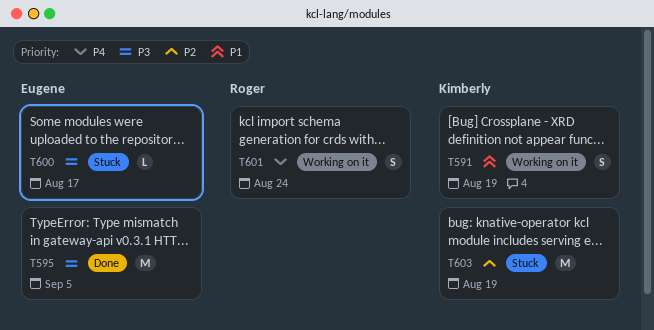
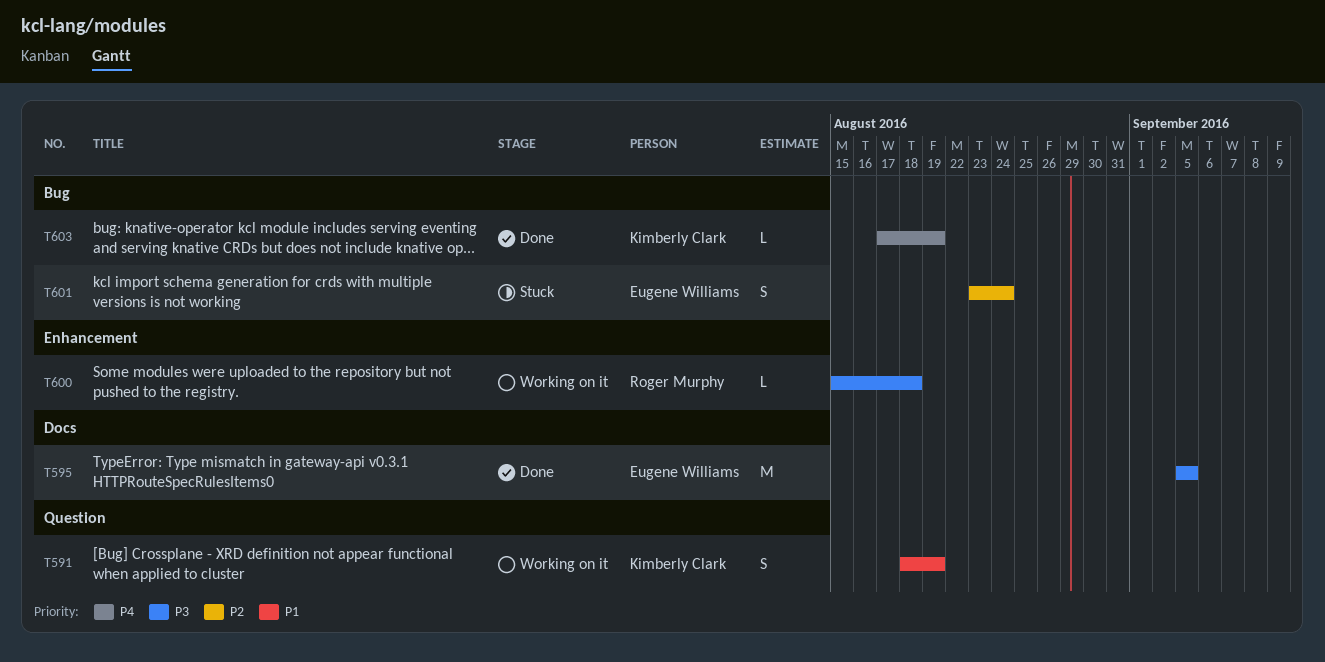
T600, status: Stuck -> Working on it
T600, owner: Eugene Williams -> Roger Murphy
T600, due: Aug 17 -> Aug 18
T601, status: Working on it -> Stuck
T601, owner: Roger Murphy -> Eugene Williams
T601, priority: P4 -> P2
T603, status: Stuck -> Done
T603, priority: P2 -> P4
T603, estimate: M -> L

